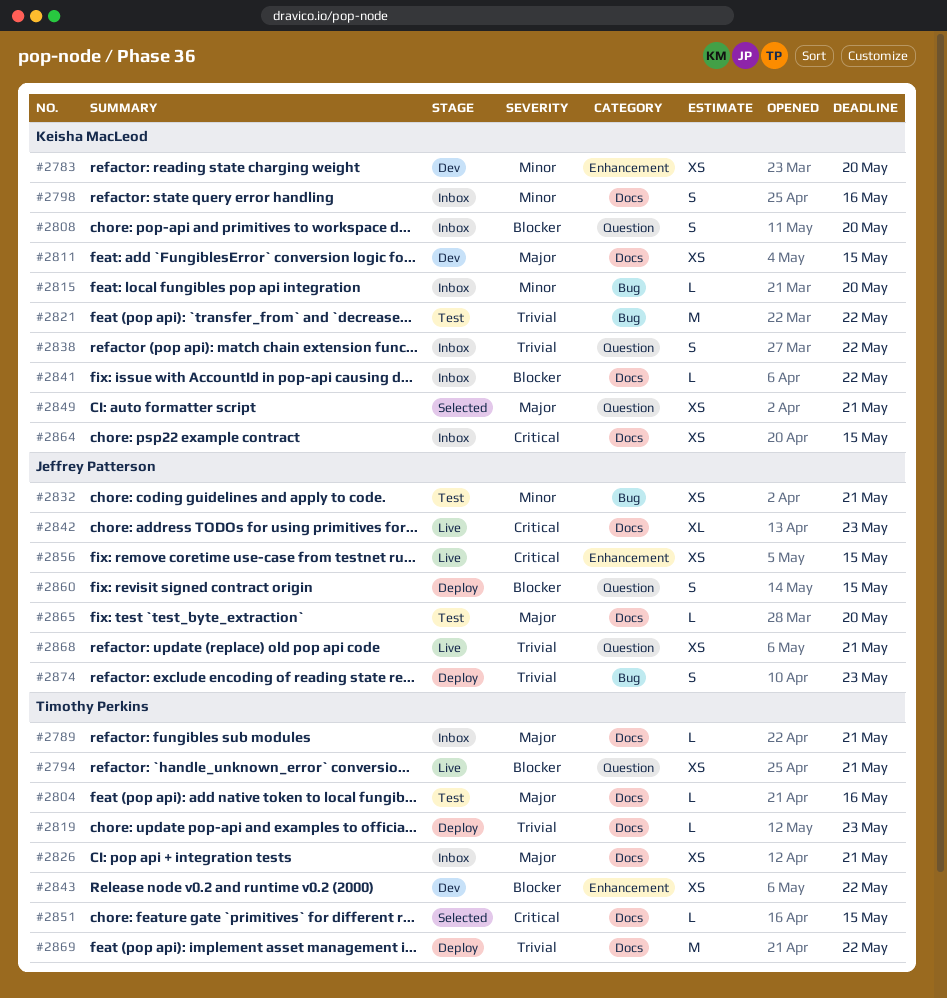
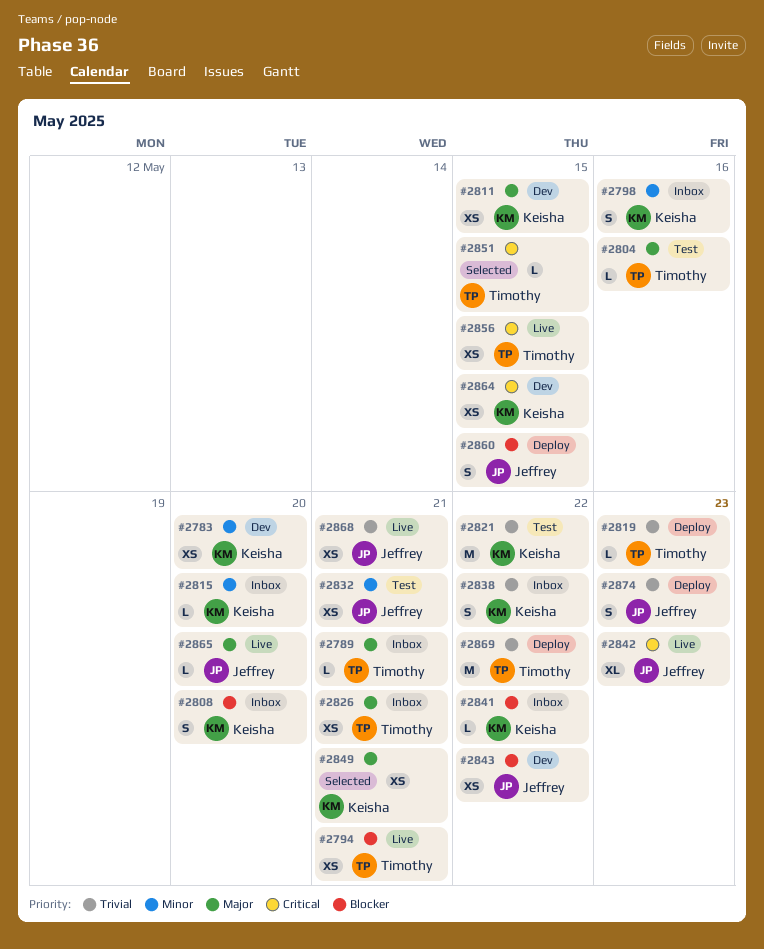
#2843, owner: Timothy Perkins -> Jeffrey Patterson
#2856, owner: Jeffrey Patterson -> Timothy Perkins
#2864, status: Inbox -> Dev
#2865, status: Test -> Live

